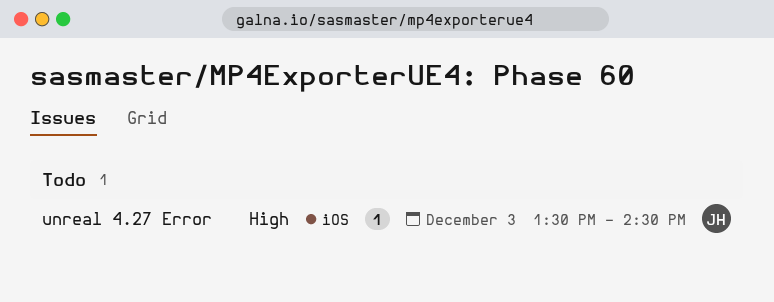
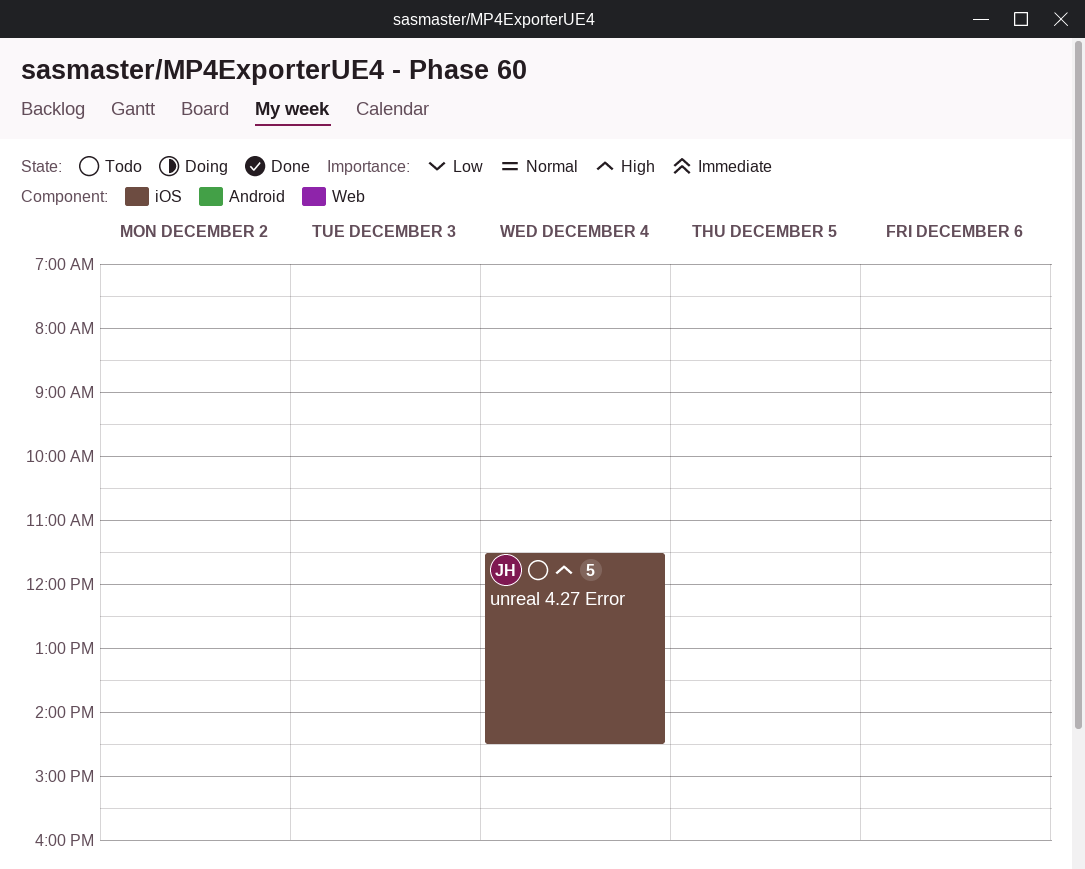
unreal 4.27 Error, estimate: 1 -> 5
unreal 4.27 Error, day: Dec 3 -> Dec 4
unreal 4.27 Error, begins: 13:30 -> 11:30

